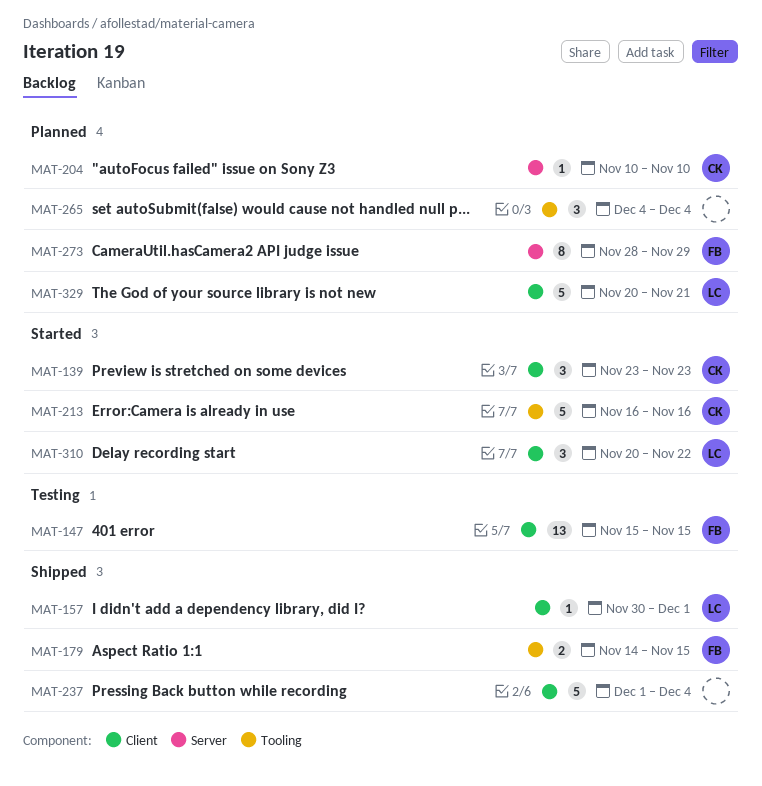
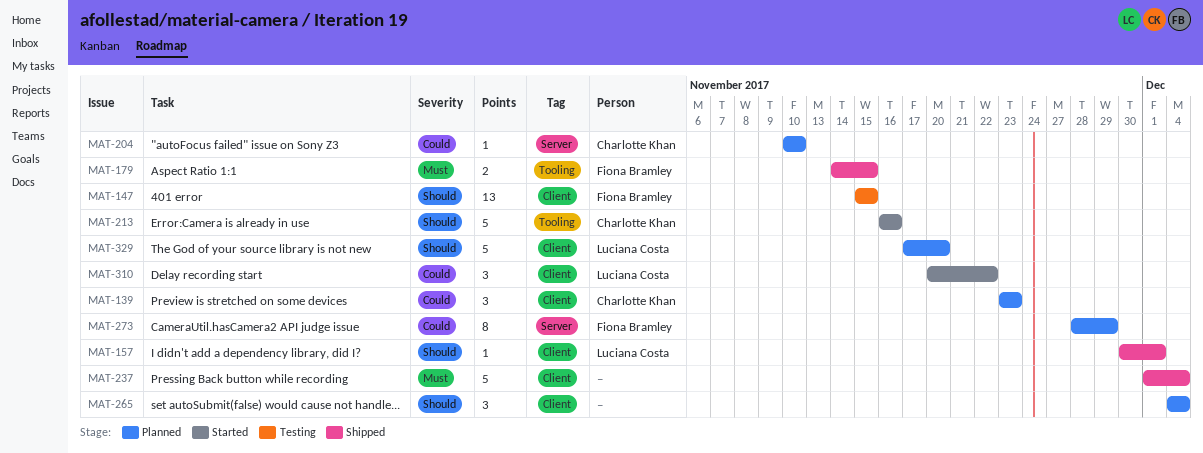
MAT-139, status: Started -> Planned
MAT-265, label: Tooling -> Client
MAT-329, start: Nov 20 -> Nov 17
MAT-329, due: Nov 21 -> Nov 20

